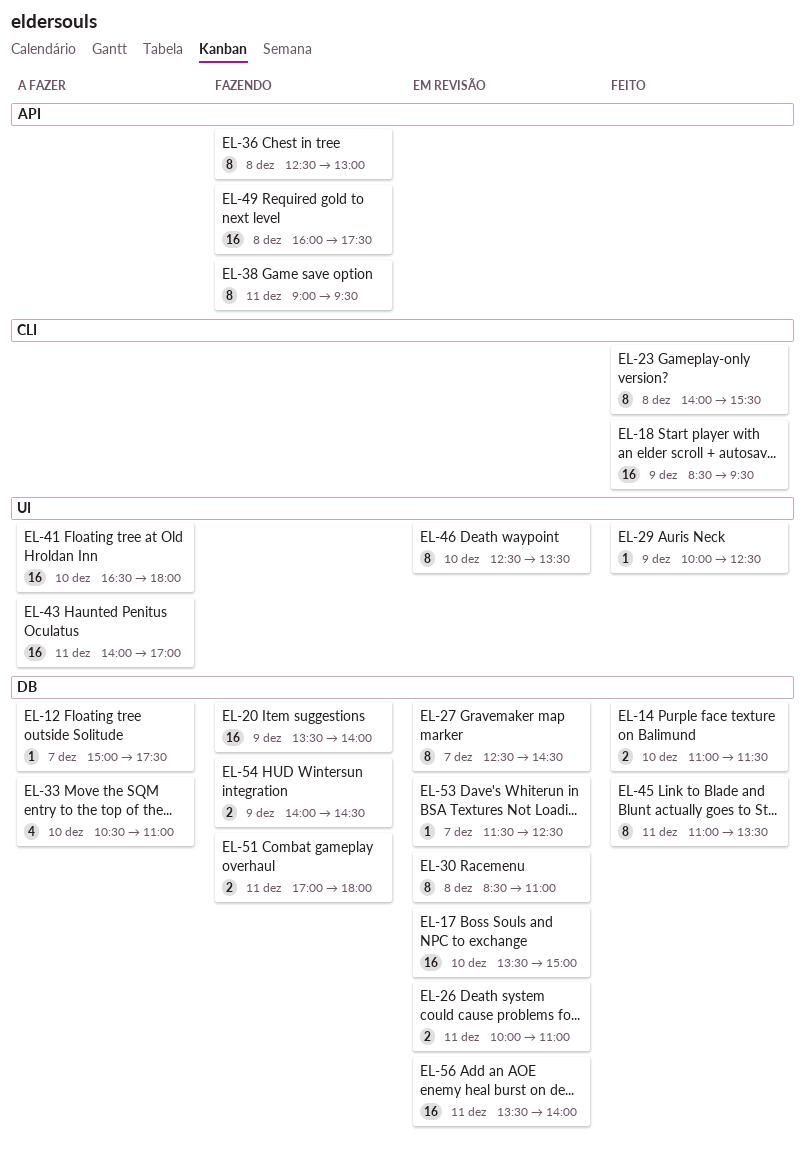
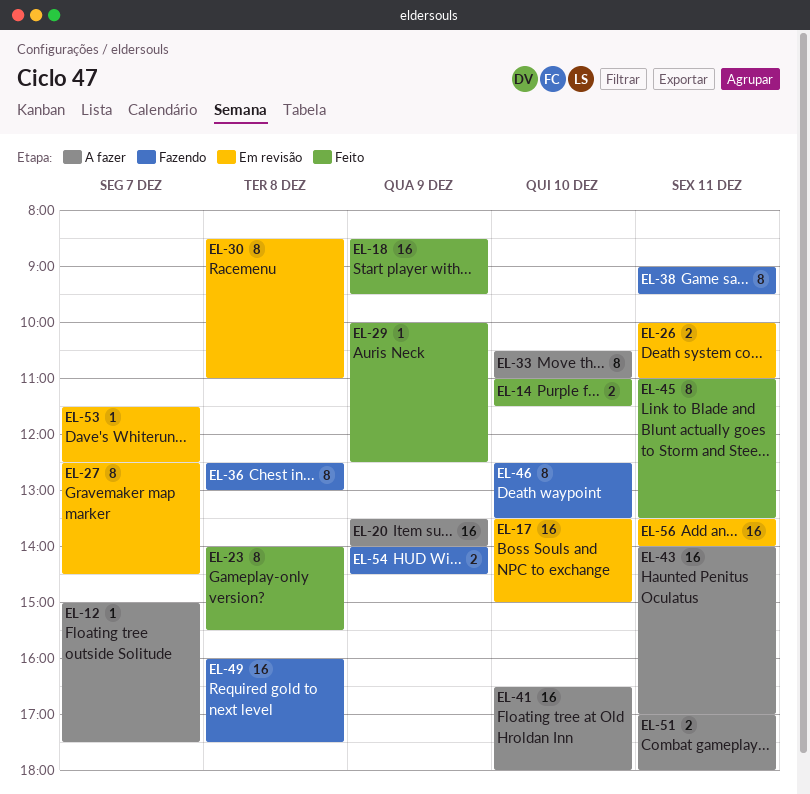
EL-20, status: Fazendo -> A fazer
EL-33, estimate: 4 -> 8
EL-46, status: Em revisão -> Fazendo
EL-51, status: Fazendo -> A fazer

